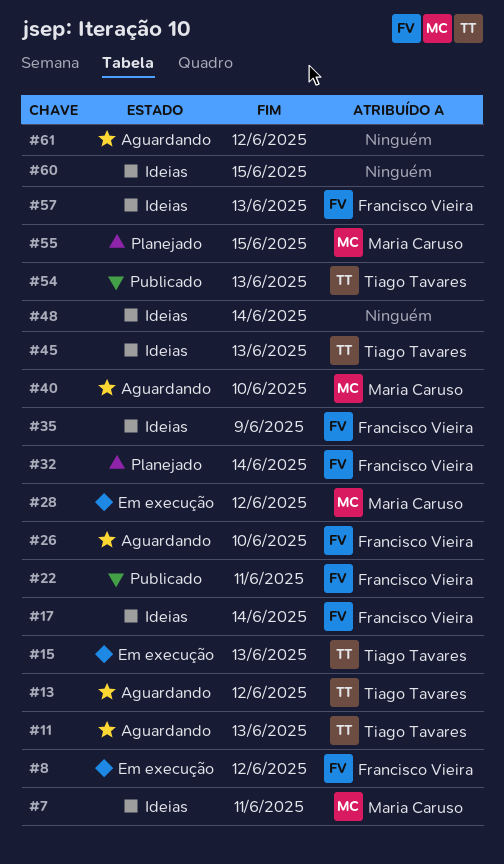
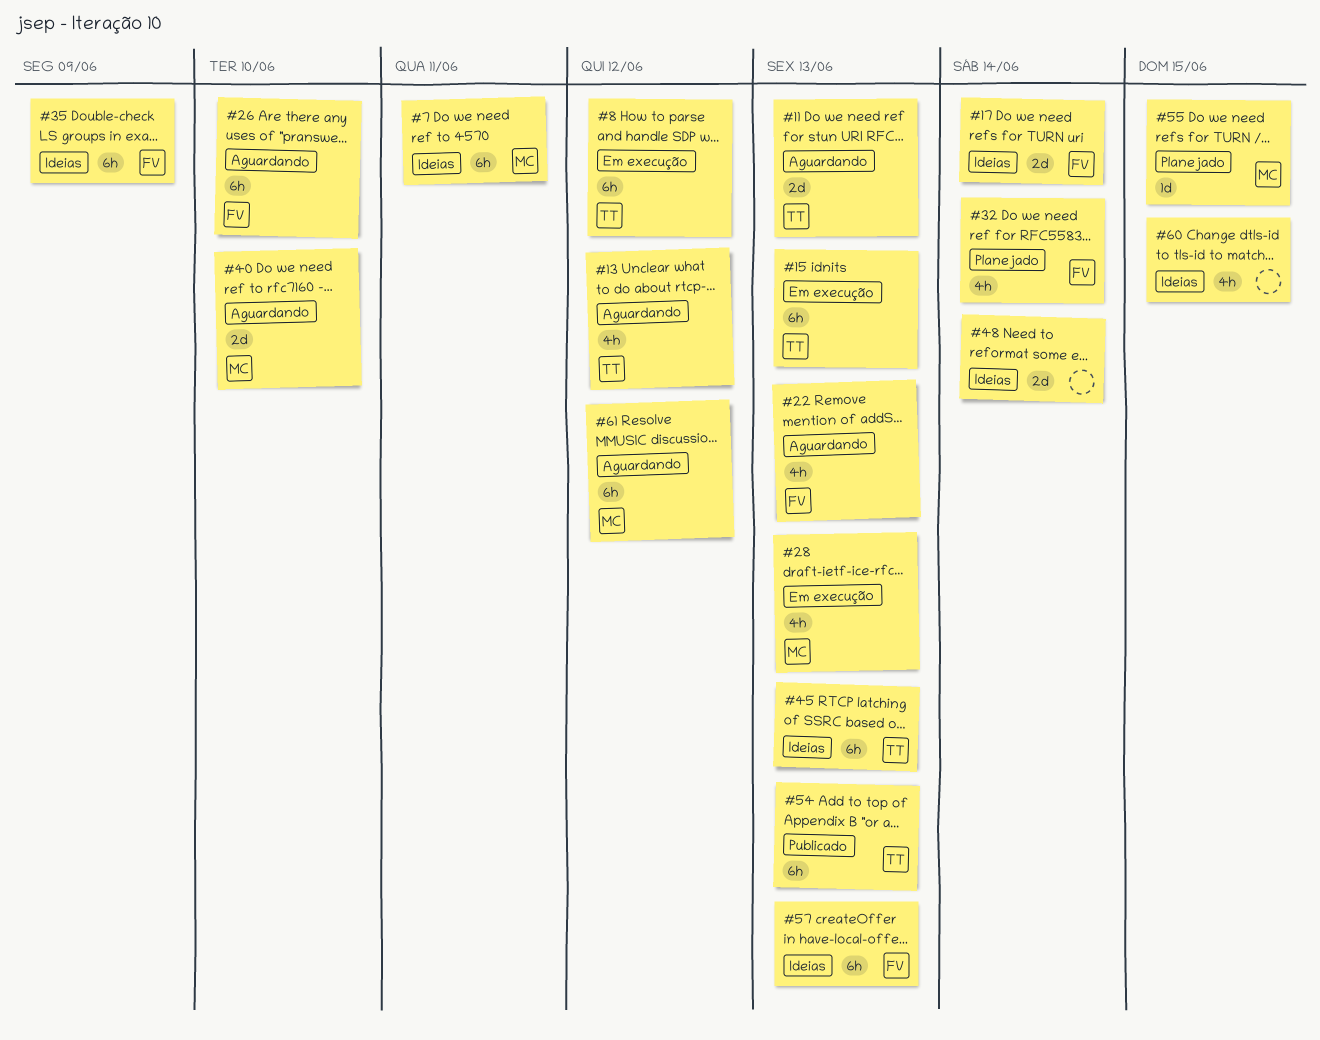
#8, owner: Francisco Vieira -> Tiago Tavares
#22, status: Publicado -> Aguardando
#22, due: Jun 11 -> Jun 13
#28, due: Jun 12 -> Jun 13
#61, owner: none -> Maria Caruso

